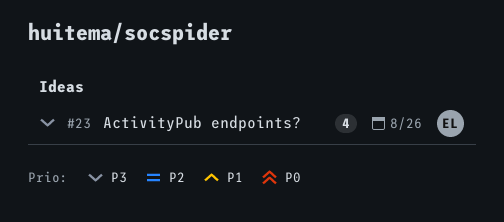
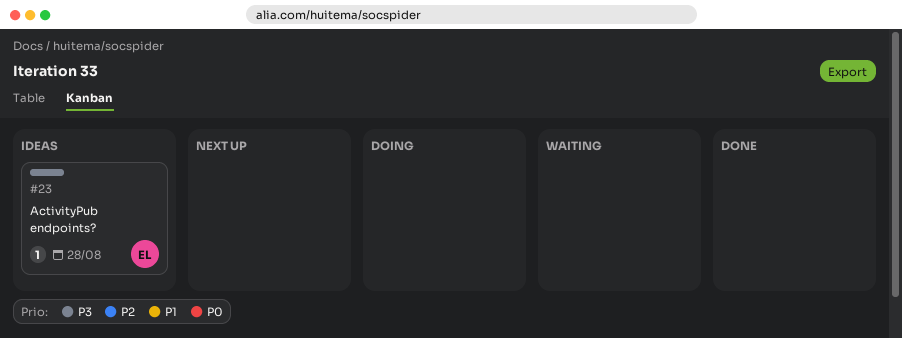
#23, estimate: 4 -> 1
#23, due: Aug 26 -> Aug 28

